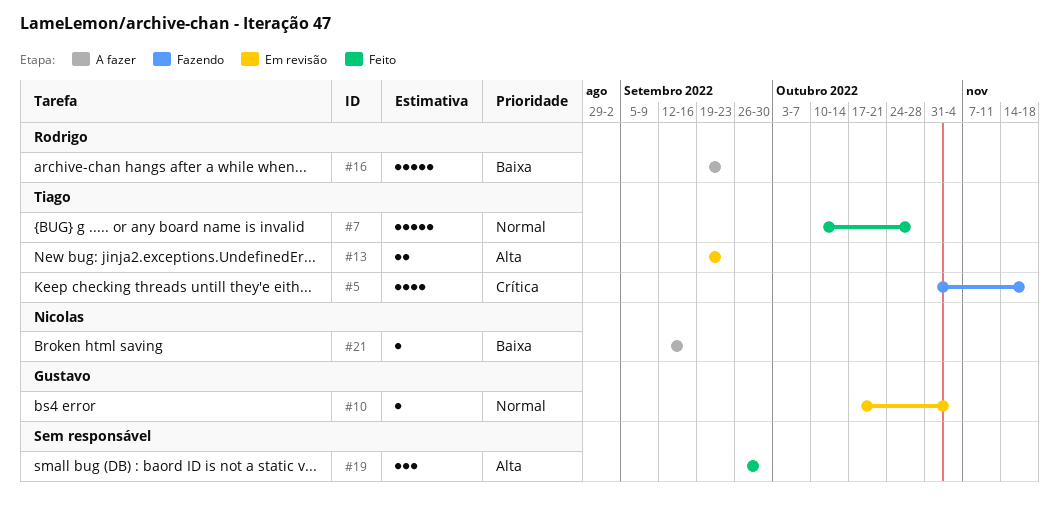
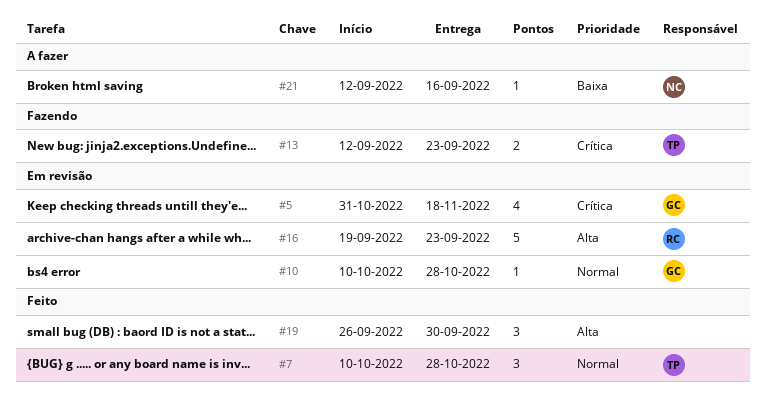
#5, status: Fazendo -> Em revisão
#5, owner: Tiago -> Gustavo
#7, estimate: 5 -> 3
#10, start: Oct 17 -> Oct 10
#10, due: Nov 4 -> Oct 28
#13, status: Em revisão -> Fazendo
#13, priority: Alta -> Crítica
#13, start: Sep 19 -> Sep 12
#16, status: A fazer -> Em revisão
#16, priority: Baixa -> Alta

